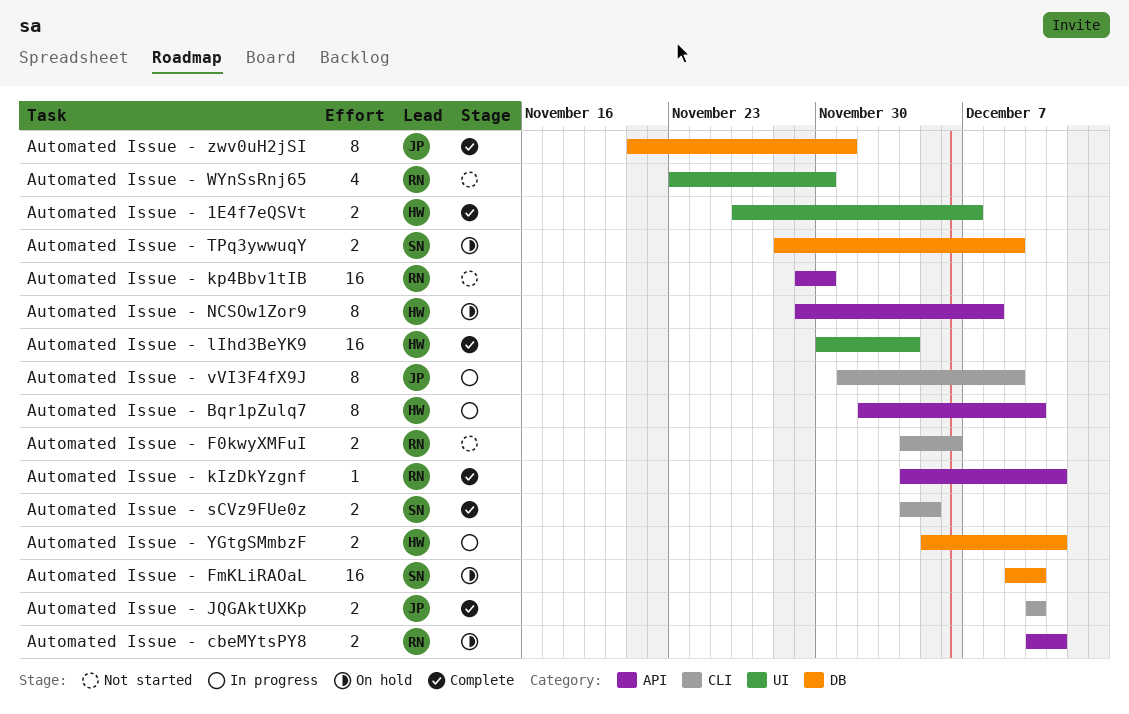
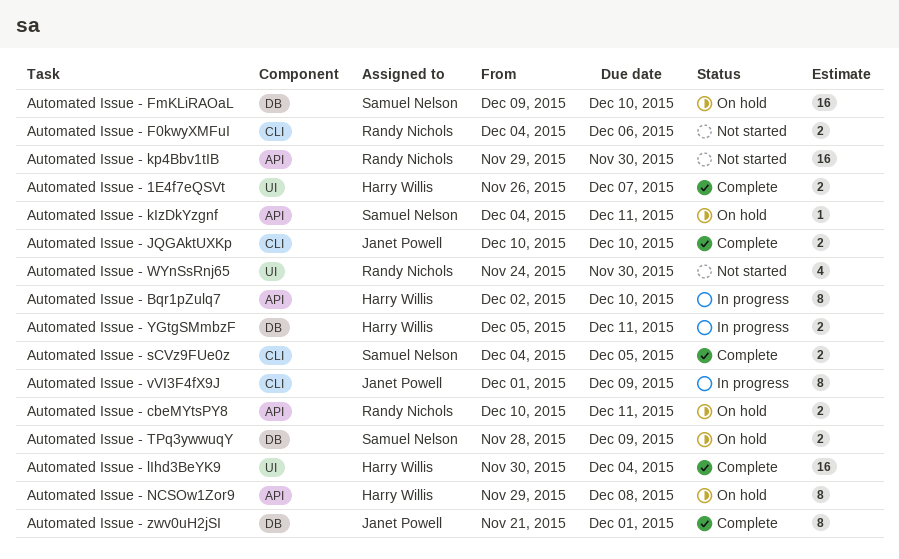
Automated Issue - kIzDkYzgnf, status: Complete -> On hold
Automated Issue - kIzDkYzgnf, owner: Randy Nichols -> Samuel Nelson
Automated Issue - WYnSsRnj65, start: Nov 23 -> Nov 24

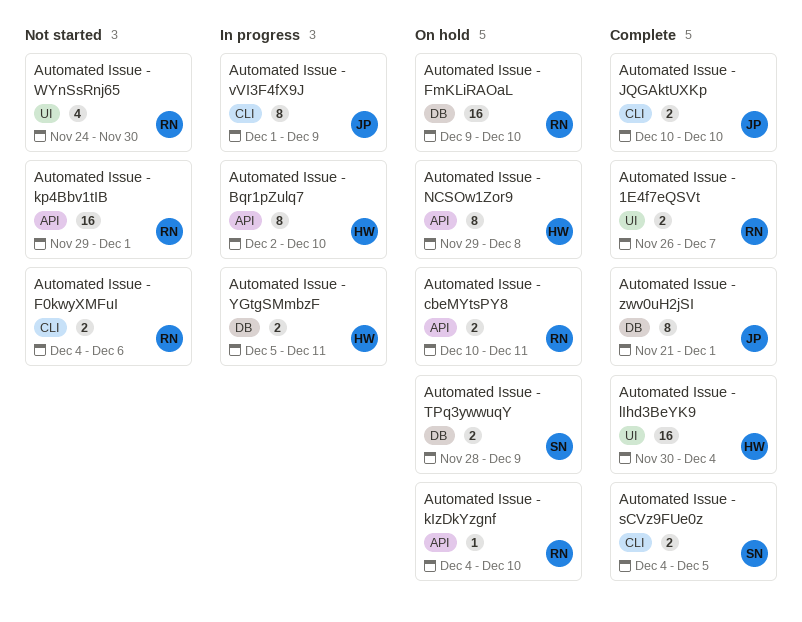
Automated Issue - 1E4f7eQSVt, owner: Harry Willis -> Randy Nichols
Automated Issue - FmKLiRAOaL, owner: Samuel Nelson -> Randy Nichols
Automated Issue - kIzDkYzgnf, owner: Samuel Nelson -> Randy Nichols
Automated Issue - kIzDkYzgnf, due: Dec 11 -> Dec 10
Automated Issue - kp4Bbv1tIB, due: Nov 30 -> Dec 1

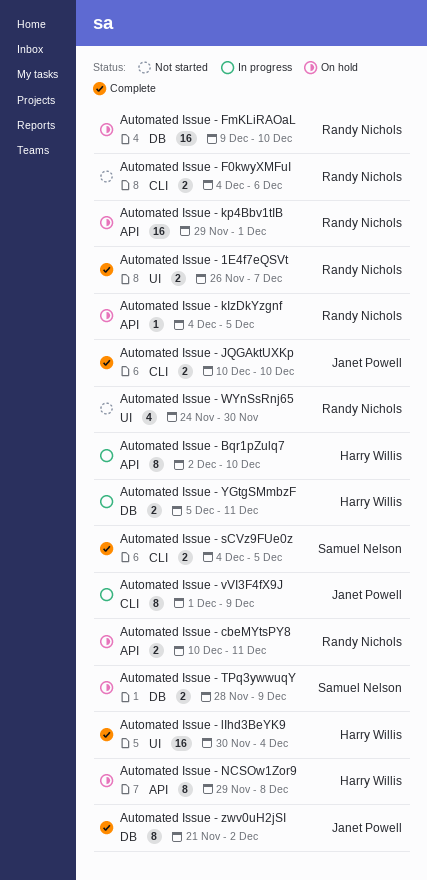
Automated Issue - kIzDkYzgnf, due: Dec 10 -> Dec 5
Automated Issue - kp4Bbv1tIB, status: Not started -> On hold
Automated Issue - zwv0uH2jSI, due: Dec 1 -> Dec 2

